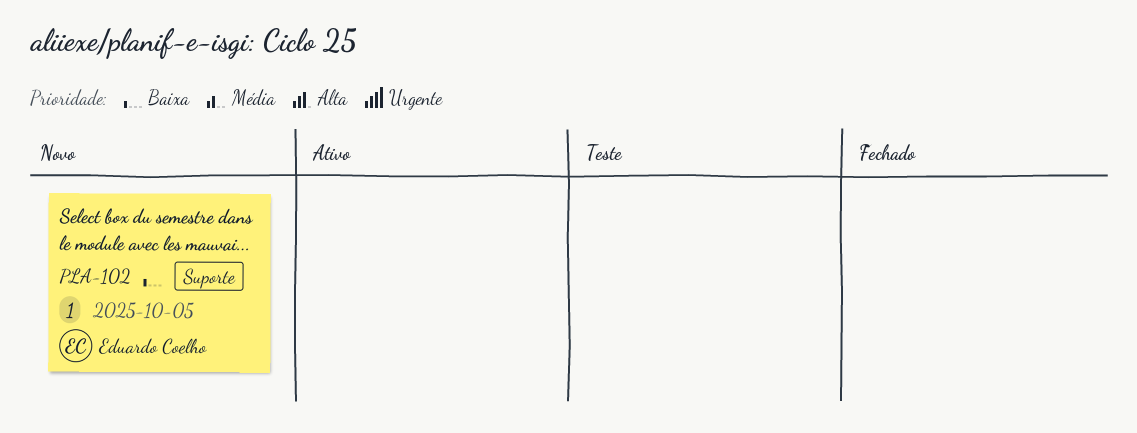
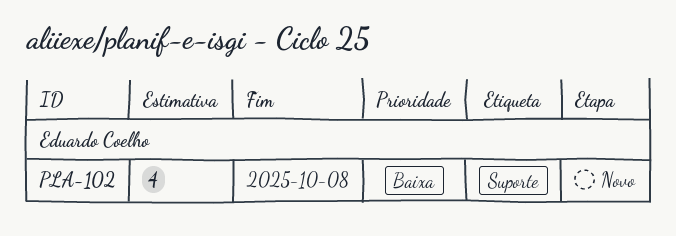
PLA-102, estimate: 1 -> 4
PLA-102, due: Oct 5 -> Oct 8

